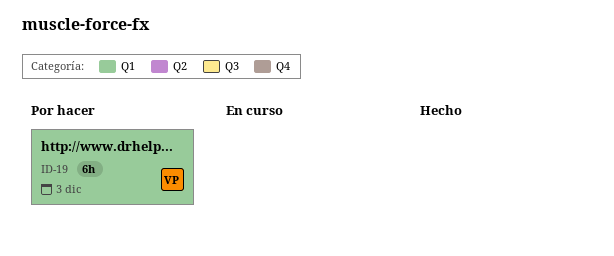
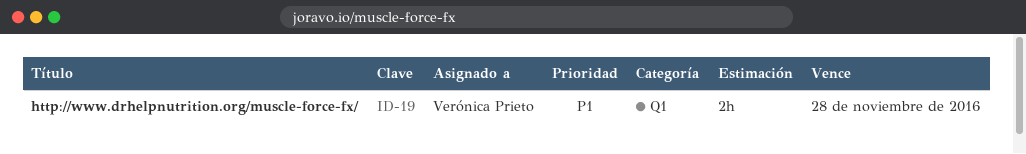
ID-19, estimate: 6h -> 2h
ID-19, due: Dec 3 -> Nov 28

